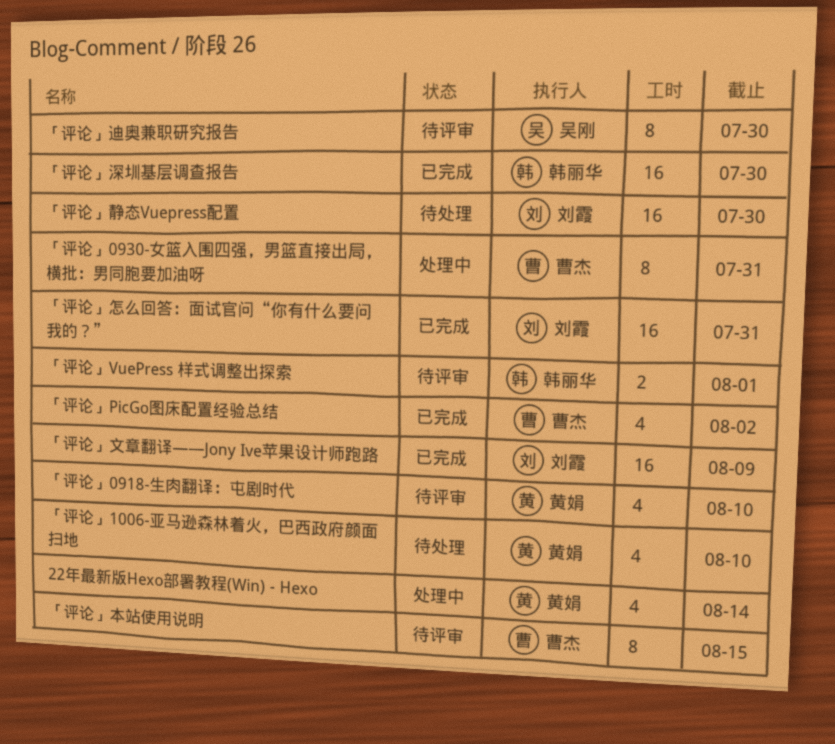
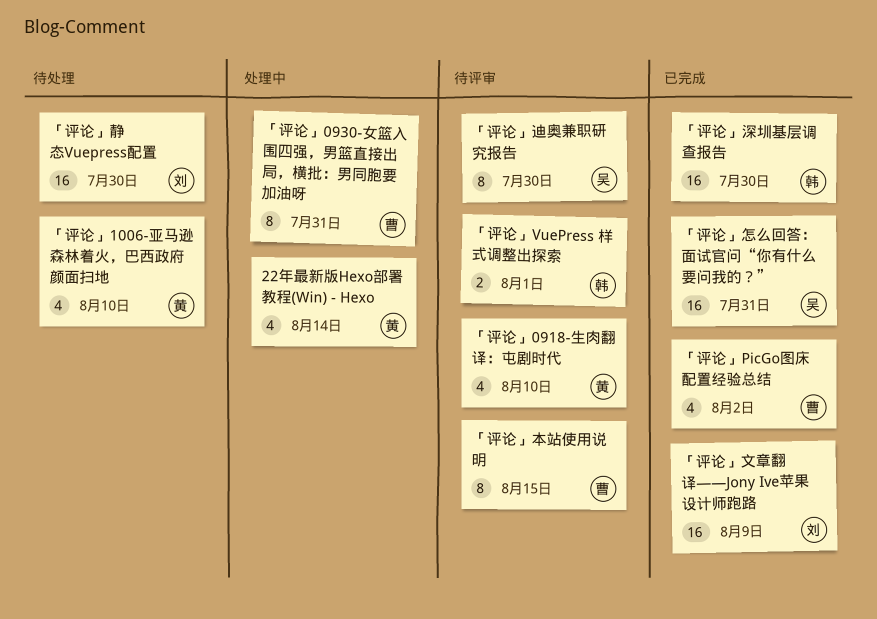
「评论」怎么回答：面试官问“你有什么要问我的？”, owner: 刘霞 -> 吴刚

